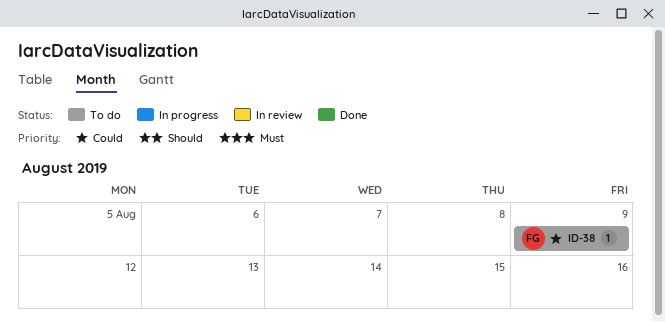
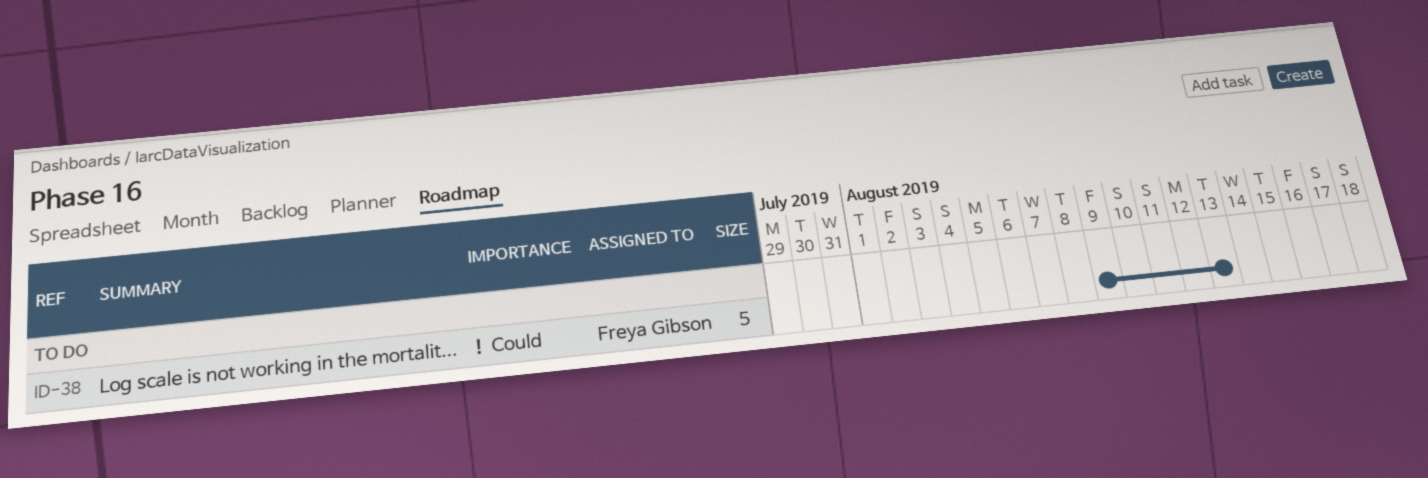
ID-38, estimate: 1 -> 5
ID-38, due: Aug 9 -> Aug 13

